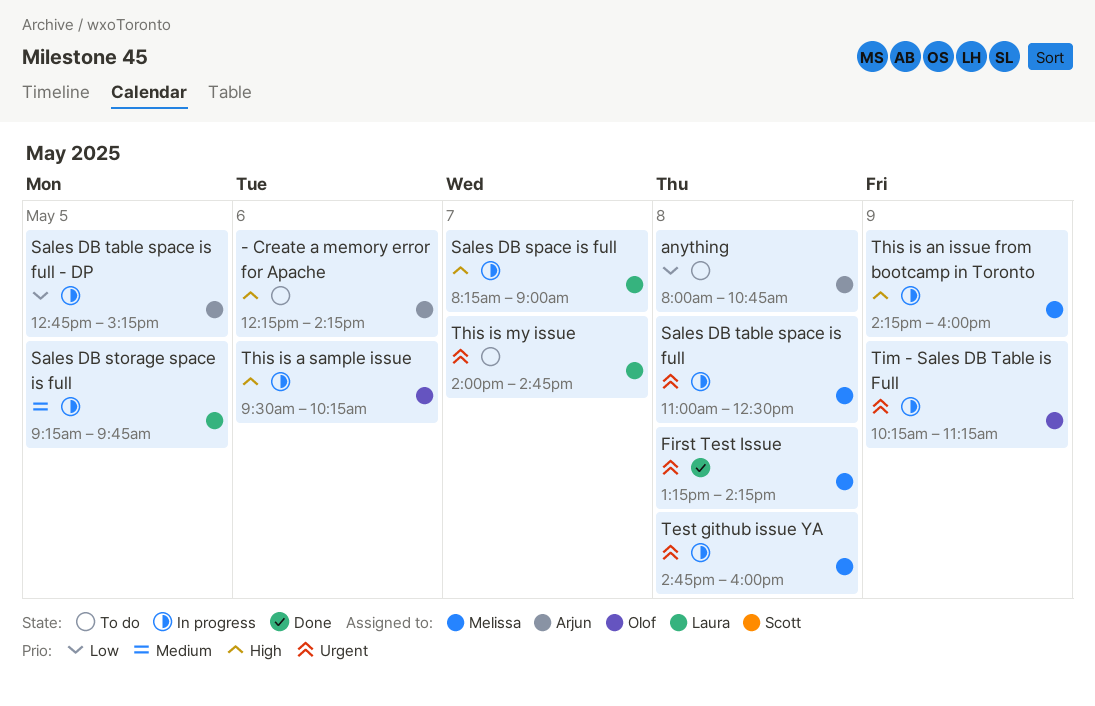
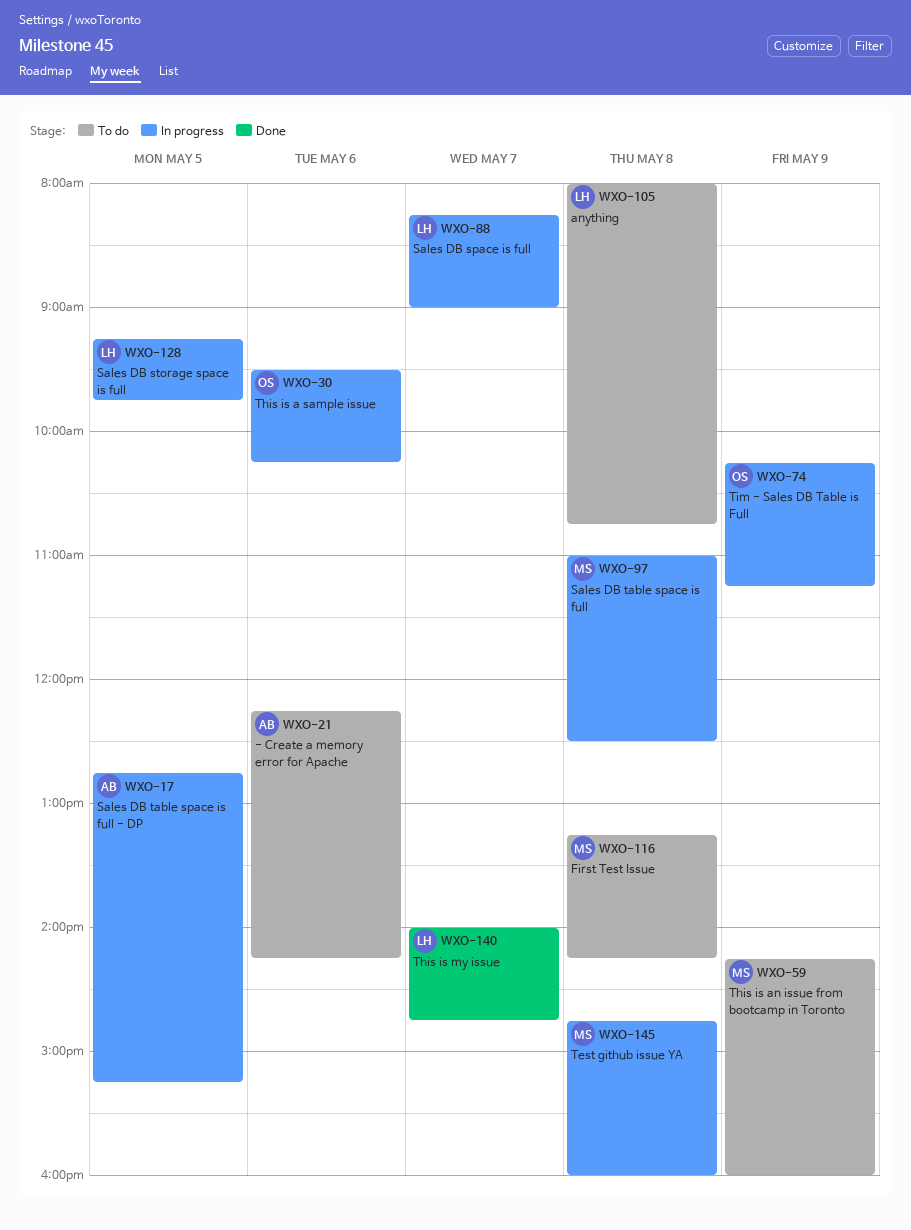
anything, owner: Arjun -> Laura
First Test Issue, status: Done -> To do
This is an issue from bootcamp in Toronto, status: In progress -> To do
This is my issue, status: To do -> Done

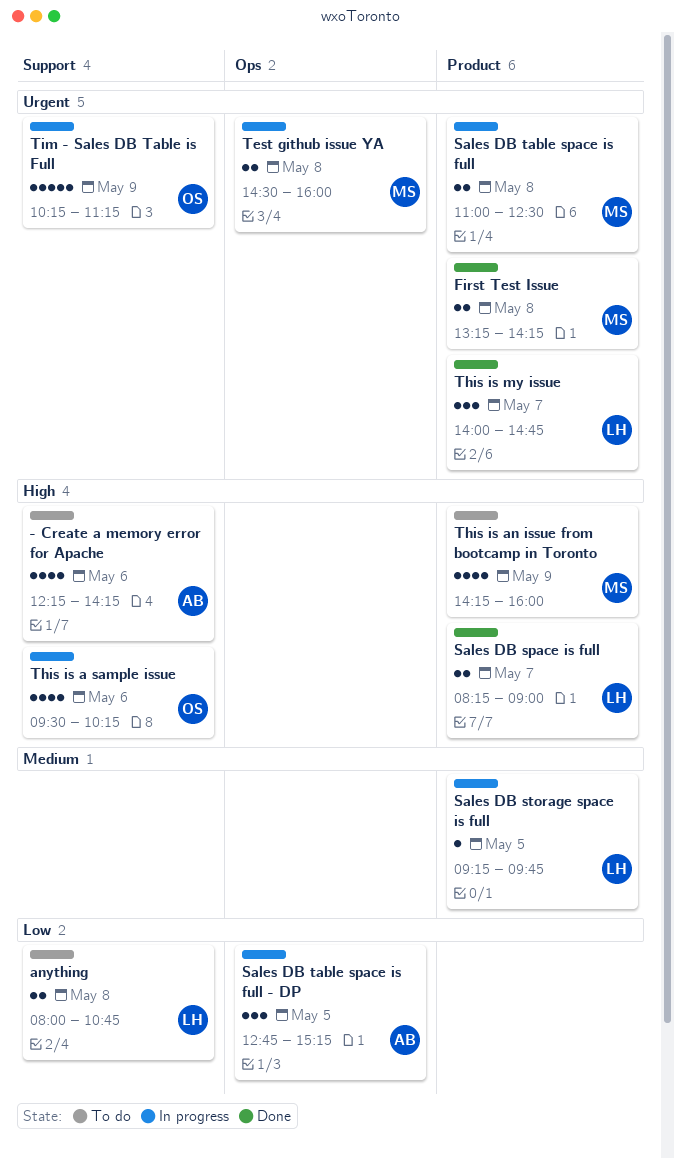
First Test Issue, status: To do -> Done
Sales DB space is full, status: In progress -> Done
Test github issue YA, begins: 14:45 -> 14:30

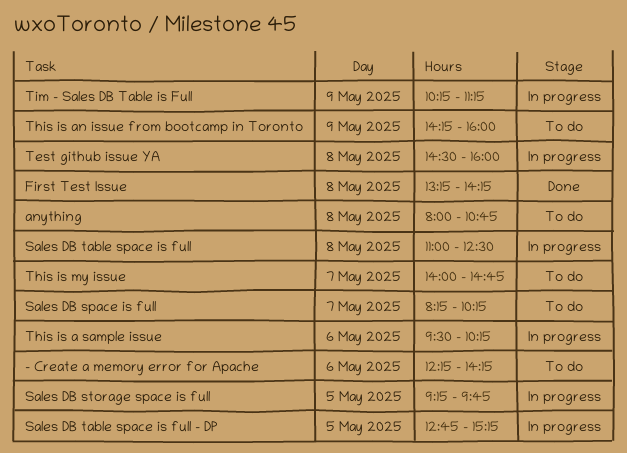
Sales DB space is full, status: Done -> To do
Sales DB space is full, ends: 09:00 -> 10:15
This is my issue, status: Done -> To do

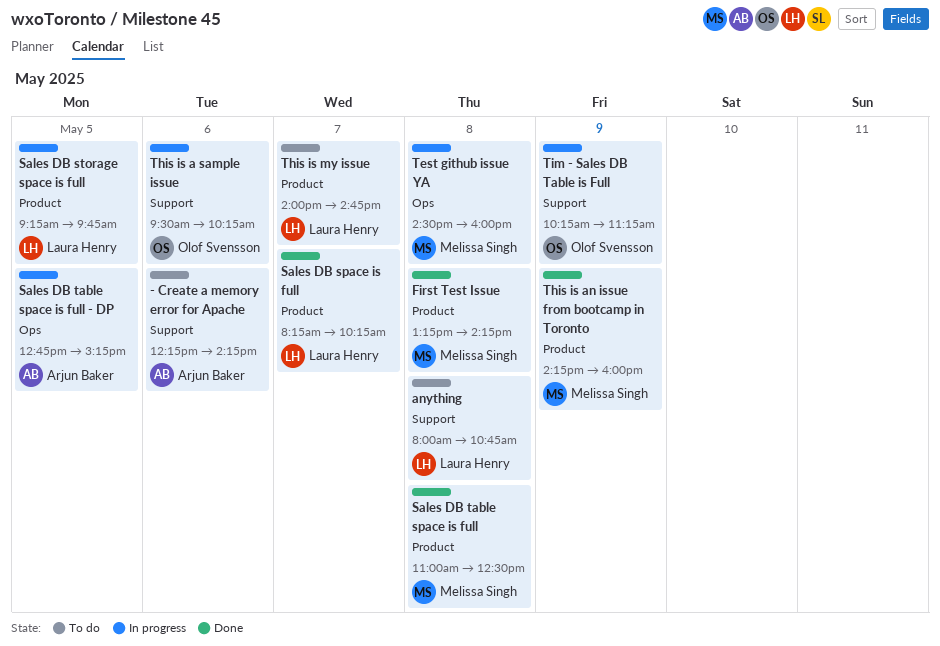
Sales DB space is full, status: To do -> Done
Sales DB table space is full, status: In progress -> Done
This is an issue from bootcamp in Toronto, status: To do -> Done

